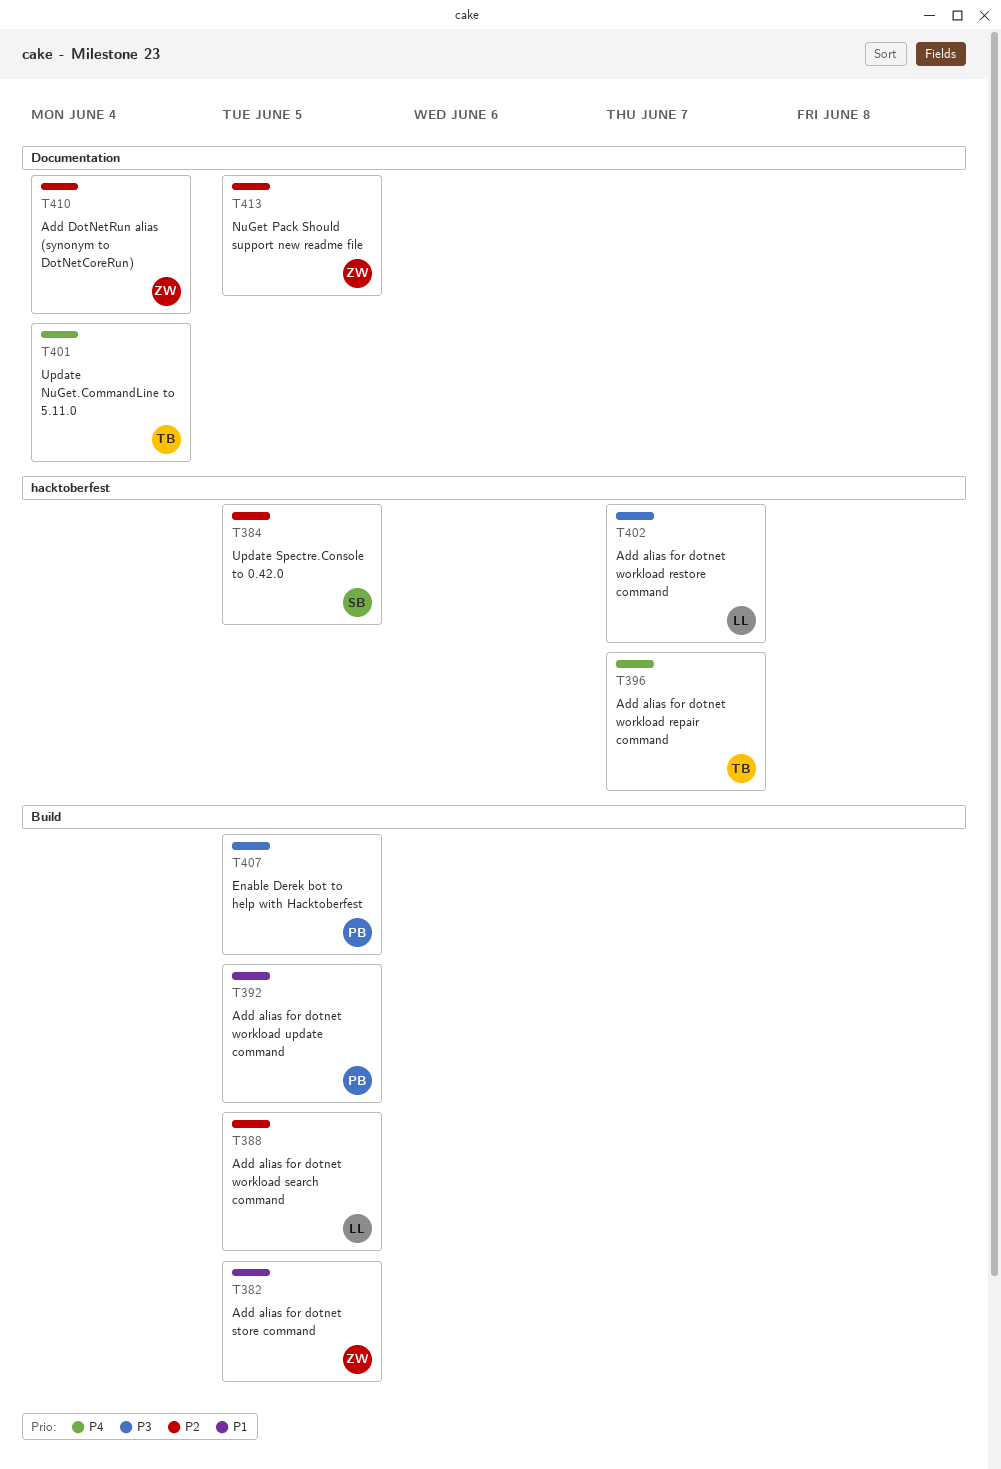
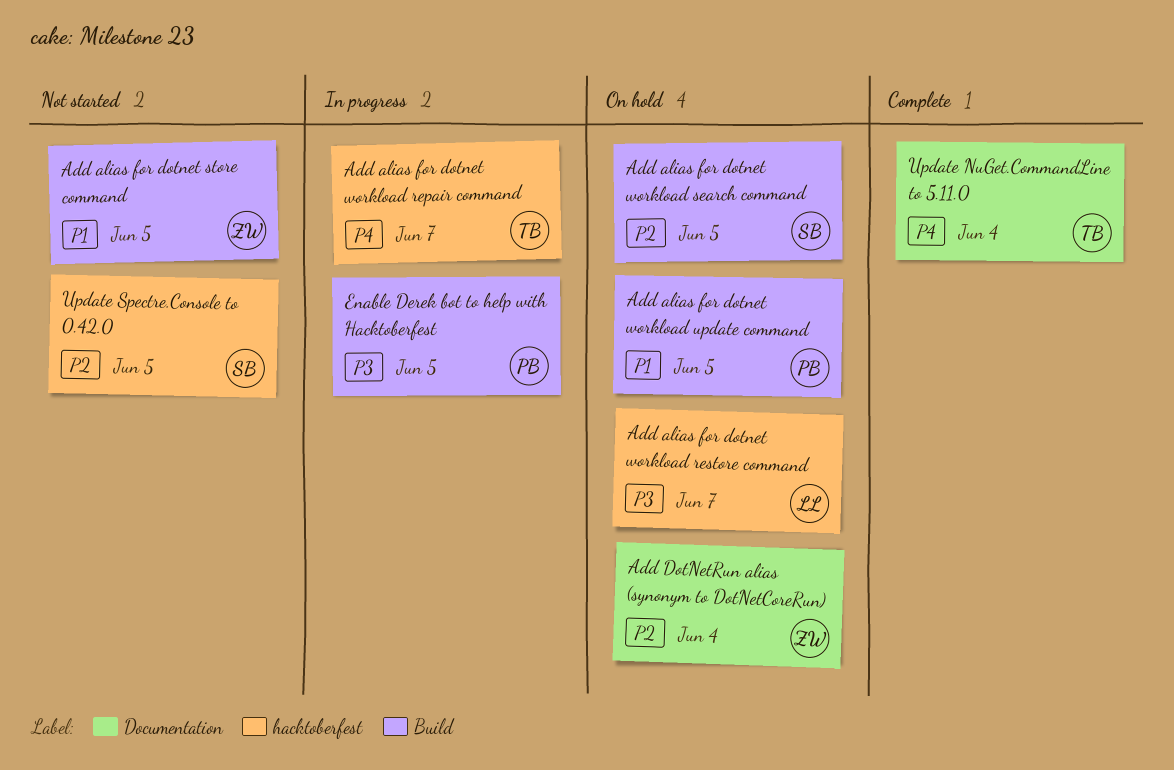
Add alias for dotnet workload search command, owner: LL -> SB
NuGet Pack Should support new readme file: present -> none

